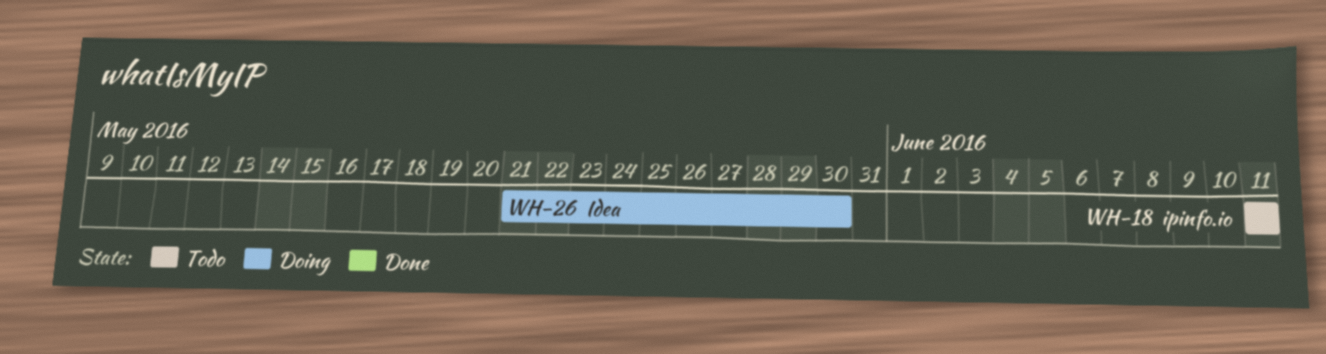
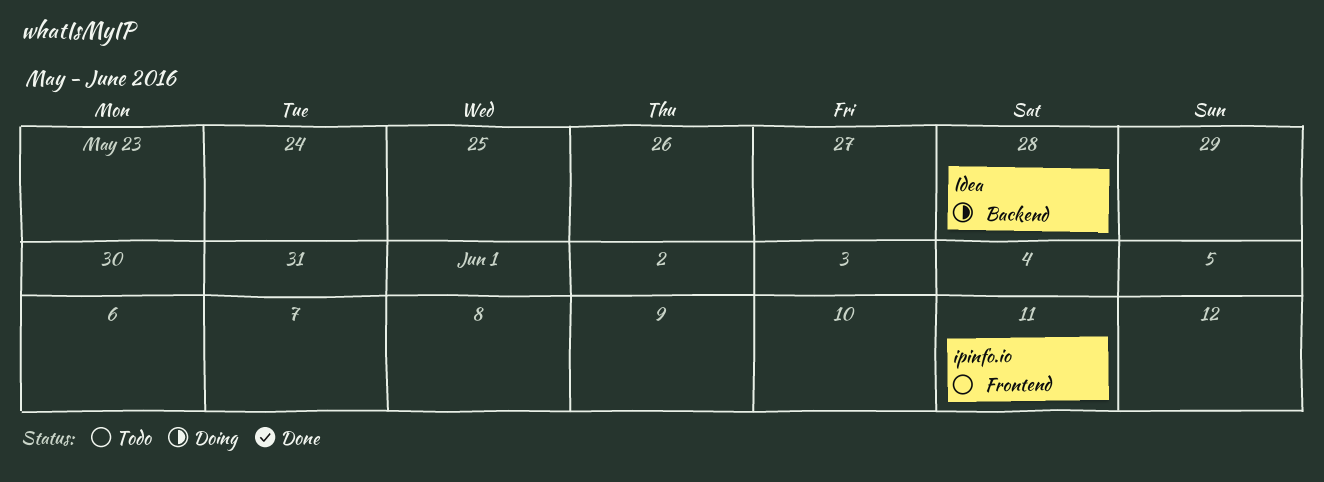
Idea, due: May 30 -> May 28

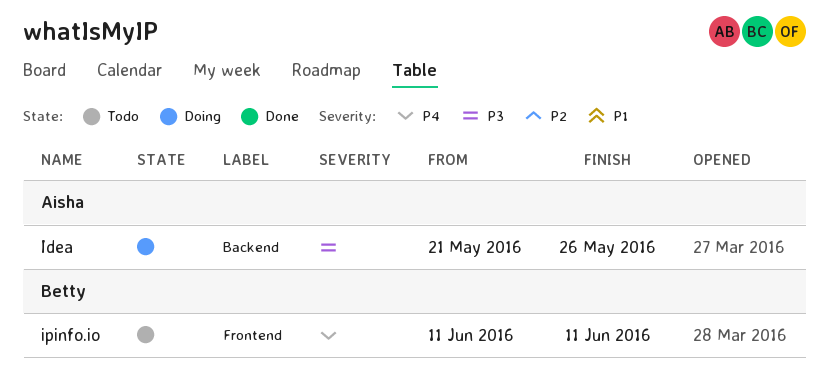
Idea, due: May 28 -> May 26

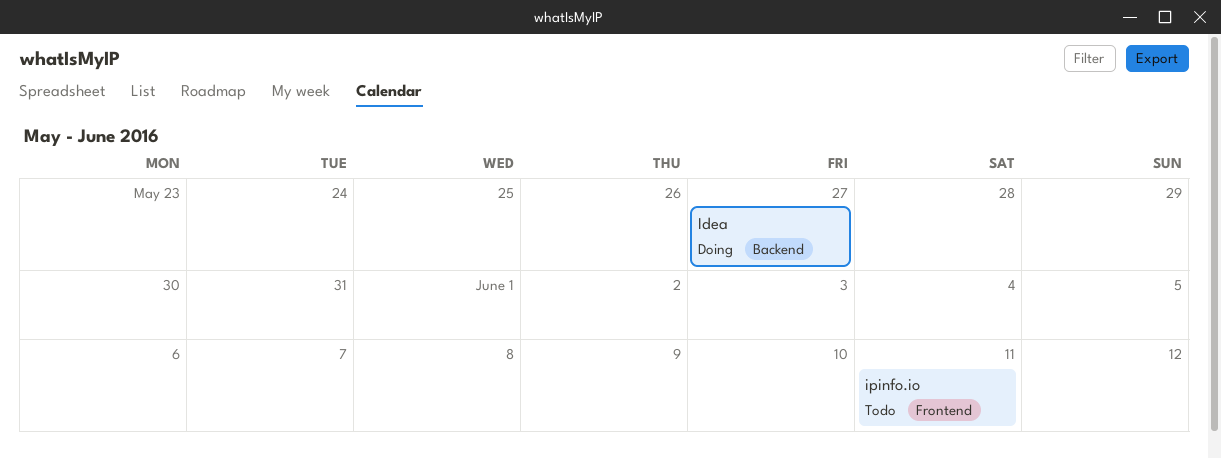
Idea, due: May 26 -> May 27

